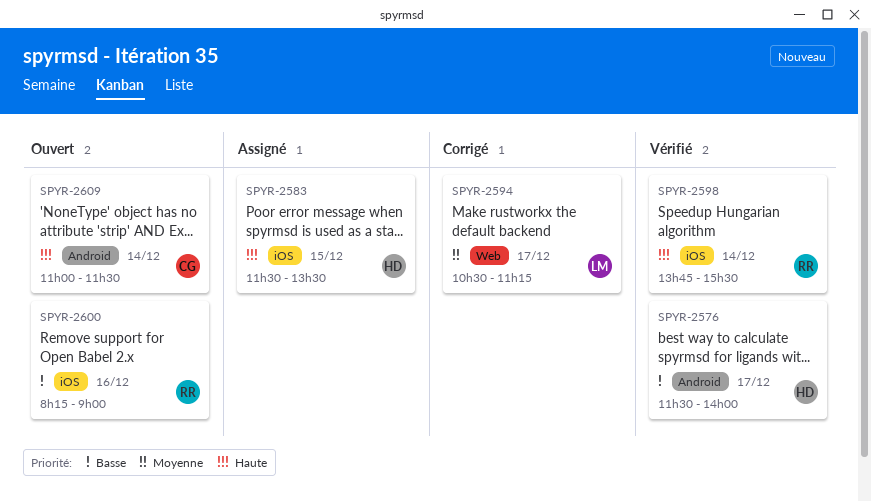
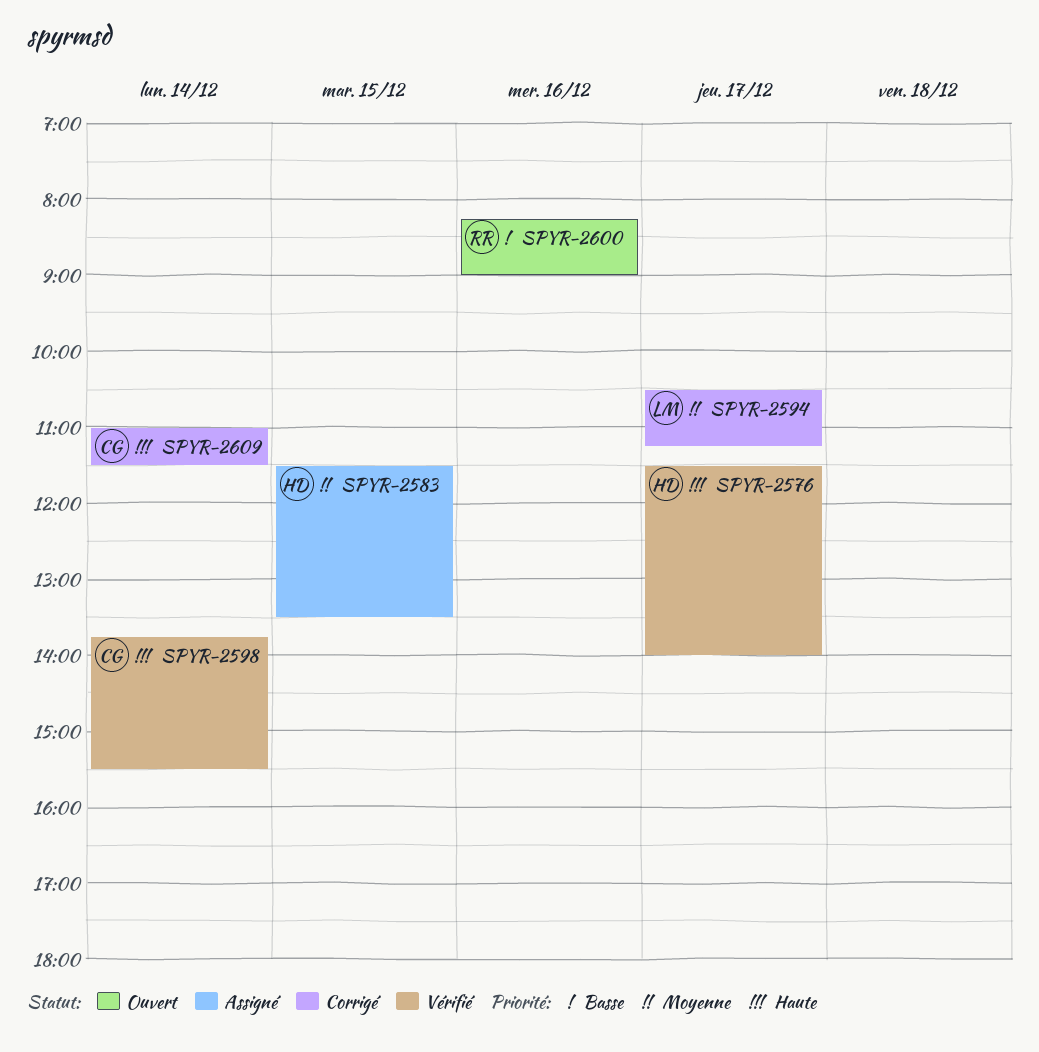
SPYR-2576, priority: Basse -> Haute
SPYR-2583, priority: Haute -> Moyenne
SPYR-2598, owner: RR -> CG
SPYR-2609, status: Ouvert -> Corrigé

